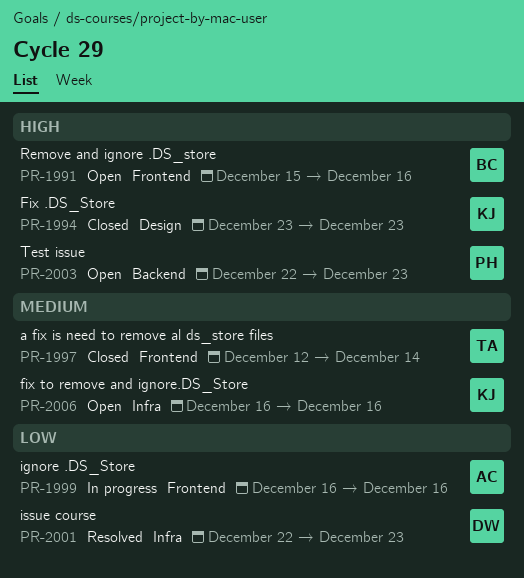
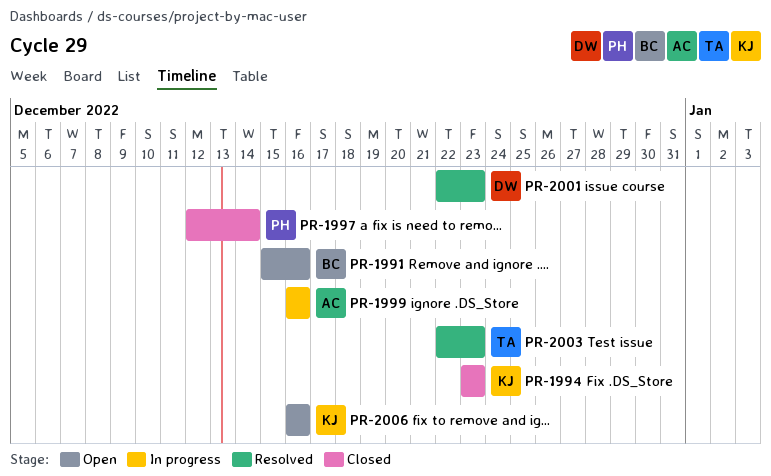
PR-1997, owner: TA -> PH
PR-2003, status: Open -> Resolved
PR-2003, owner: PH -> TA

